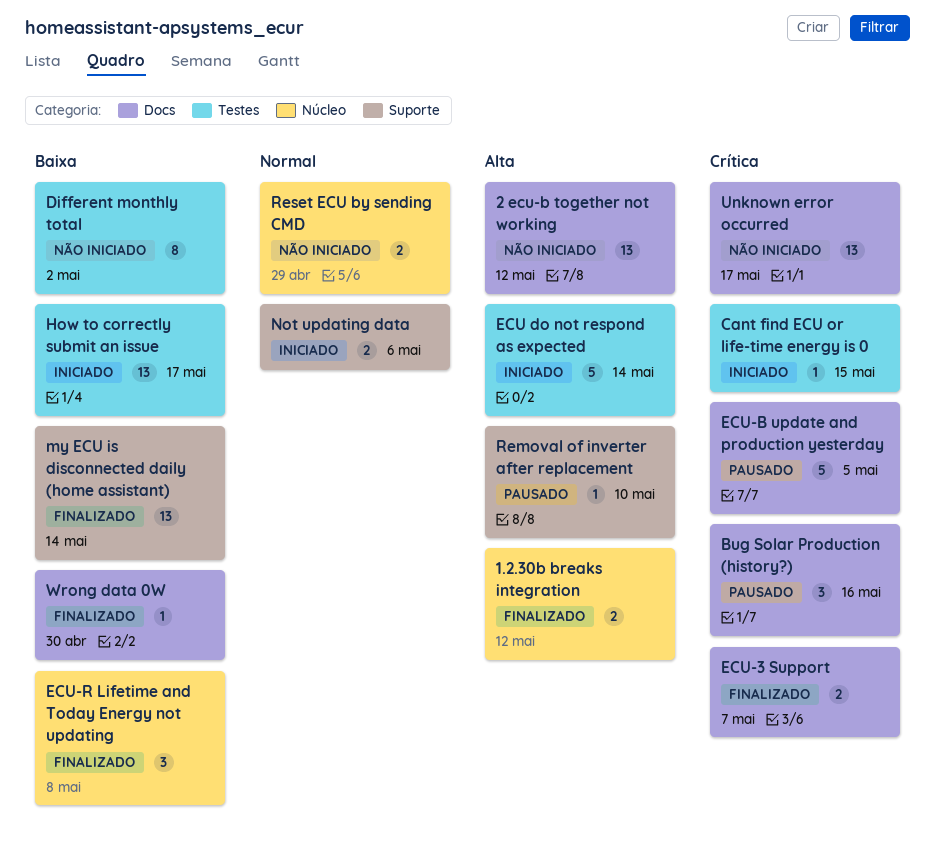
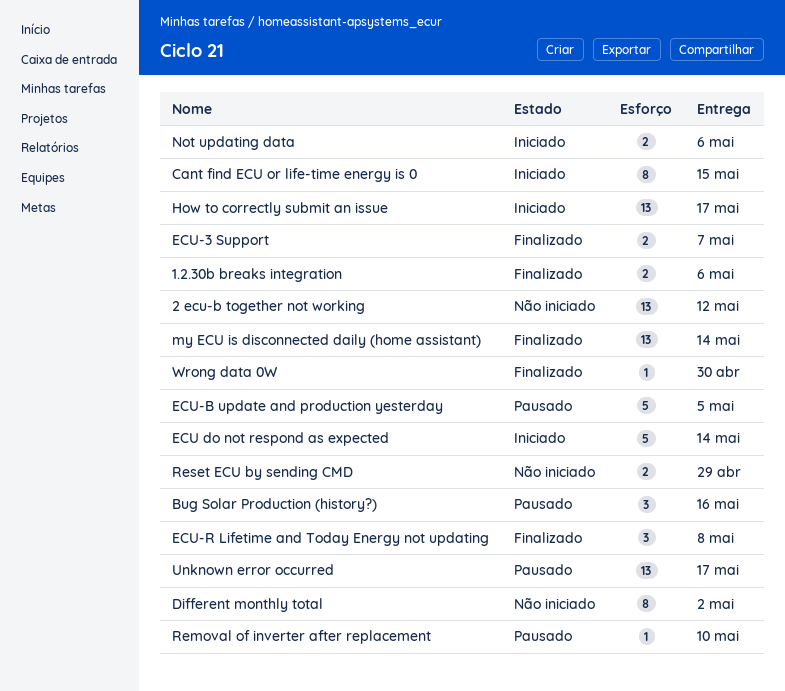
1.2.30b breaks integration, due: May 12 -> May 6
Cant find ECU or life-time energy is 0, estimate: 1 -> 8
Unknown error occurred, status: Não iniciado -> Pausado

